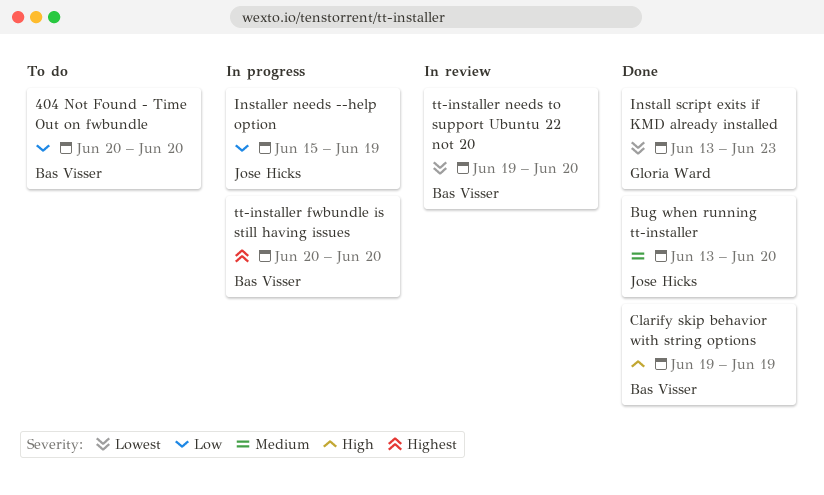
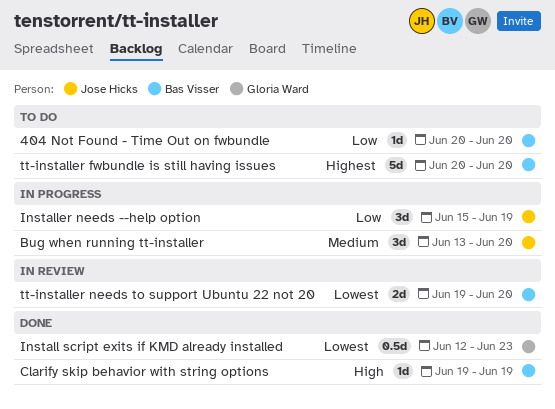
Bug when running tt-installer, status: Done -> In progress
Install script exits if KMD already installed, start: Jun 13 -> Jun 12
tt-installer fwbundle is still having issues, status: In progress -> To do

